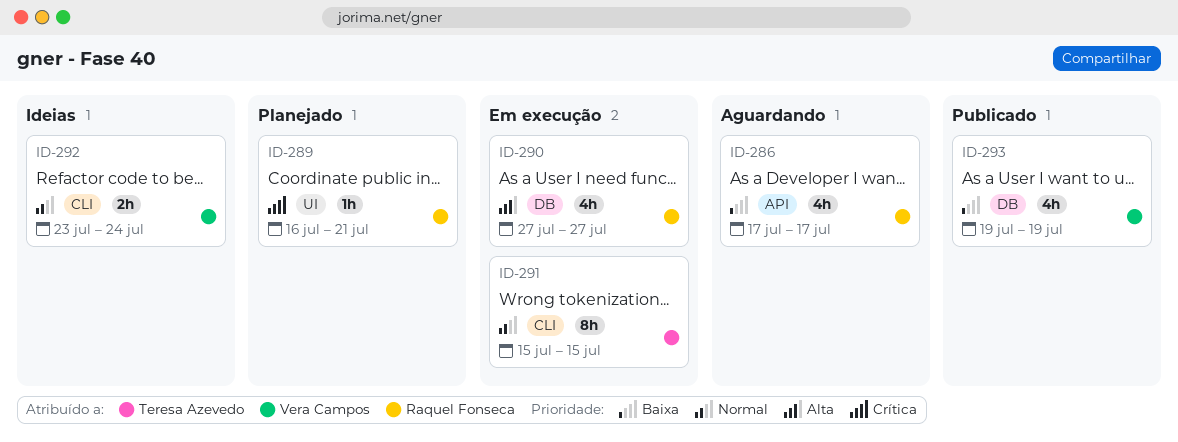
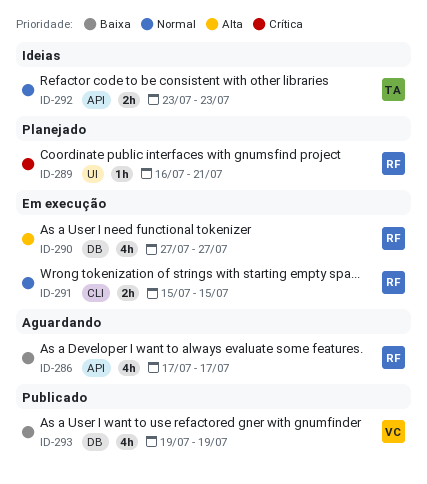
ID-291, owner: Teresa Azevedo -> Raquel Fonseca
ID-291, estimate: 8h -> 2h
ID-292, owner: Vera Campos -> Teresa Azevedo
ID-292, label: CLI -> API
ID-292, due: Jul 24 -> Jul 23

